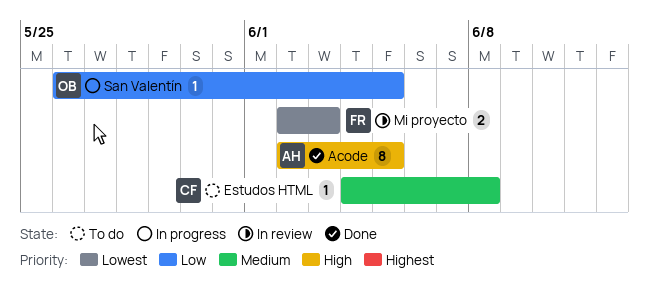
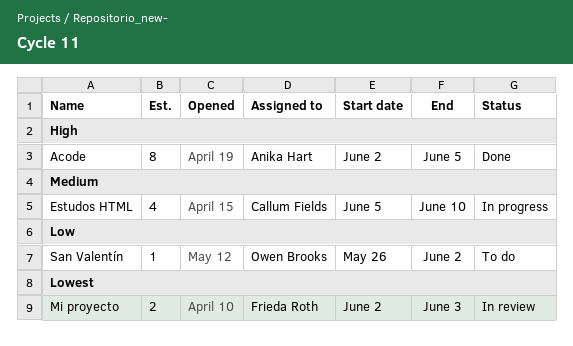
Estudos HTML, status: To do -> In progress
Estudos HTML, estimate: 1 -> 4
Estudos HTML, start: Jun 4 -> Jun 5
Estudos HTML, due: Jun 8 -> Jun 10
San Valentín, status: In progress -> To do
San Valentín, due: Jun 5 -> Jun 2

